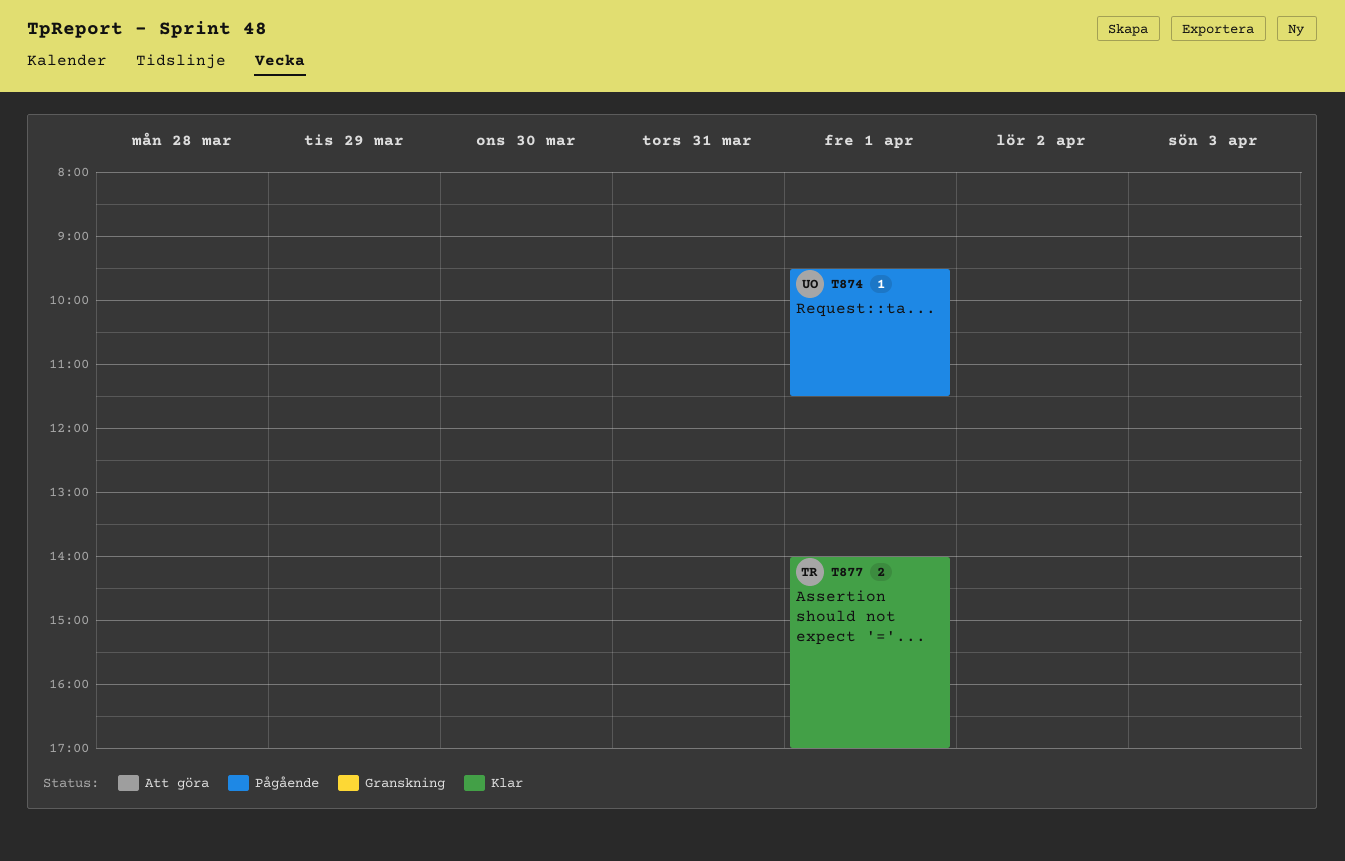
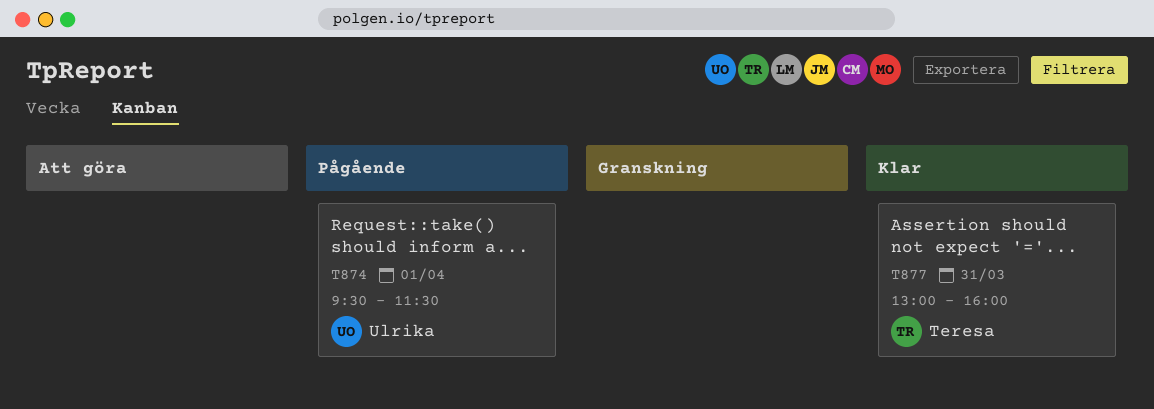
T877, day: Apr 1 -> Mar 31
T877, begins: 14:00 -> 13:00
T877, ends: 17:00 -> 16:00

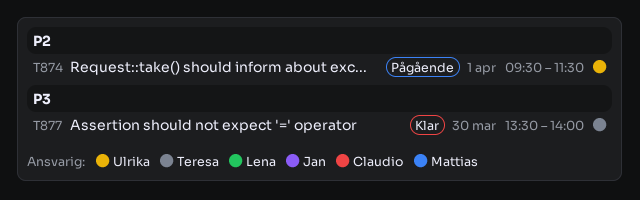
T877, day: Mar 31 -> Mar 30
T877, begins: 13:00 -> 13:30
T877, ends: 16:00 -> 14:00

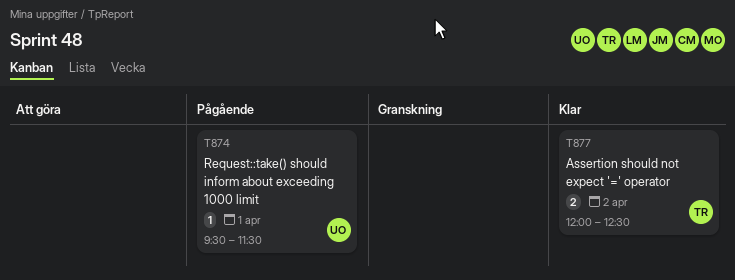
T877, day: Mar 30 -> Apr 2
T877, begins: 13:30 -> 12:00
T877, ends: 14:00 -> 12:30

